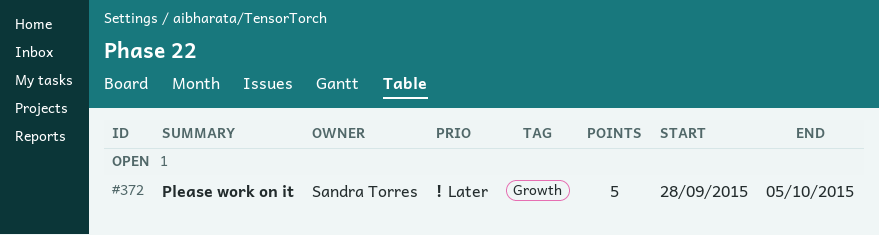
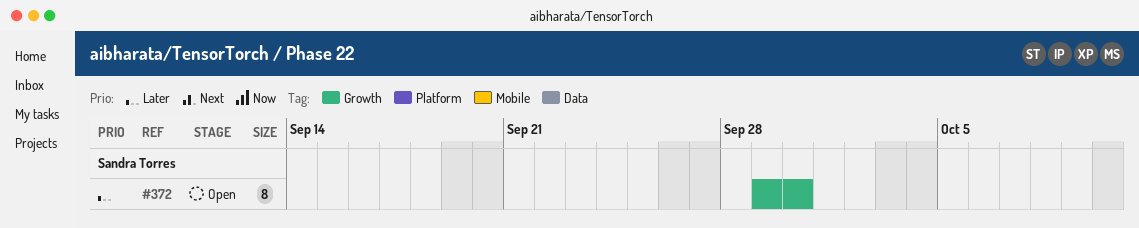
#372, estimate: 5 -> 8
#372, start: Sep 28 -> Sep 29
#372, due: Oct 5 -> Sep 30

